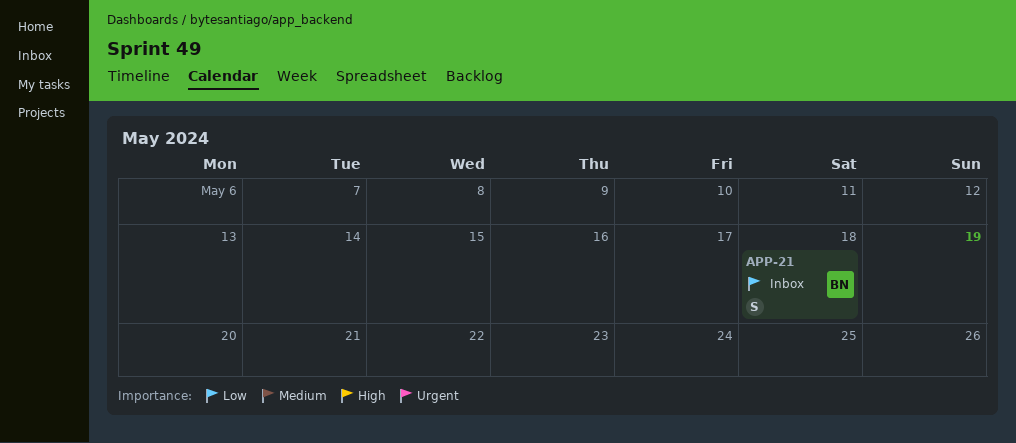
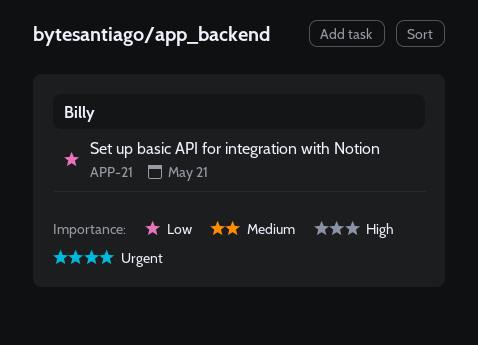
APP-21, due: May 18 -> May 21

